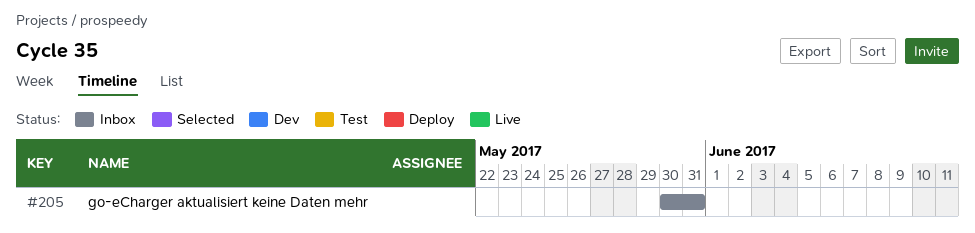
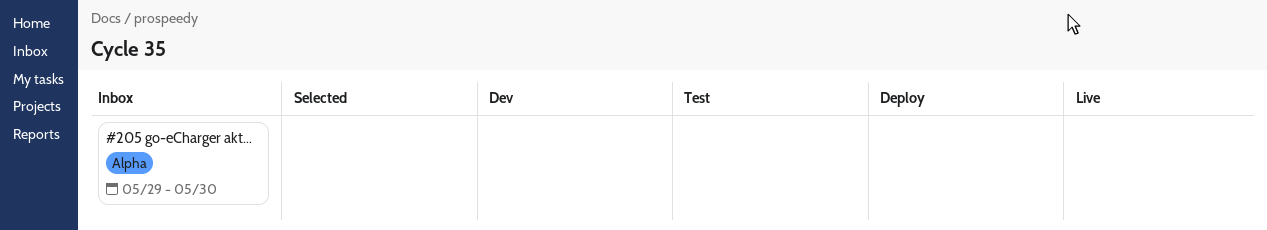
#205, start: May 30 -> May 29
#205, due: May 31 -> May 30

